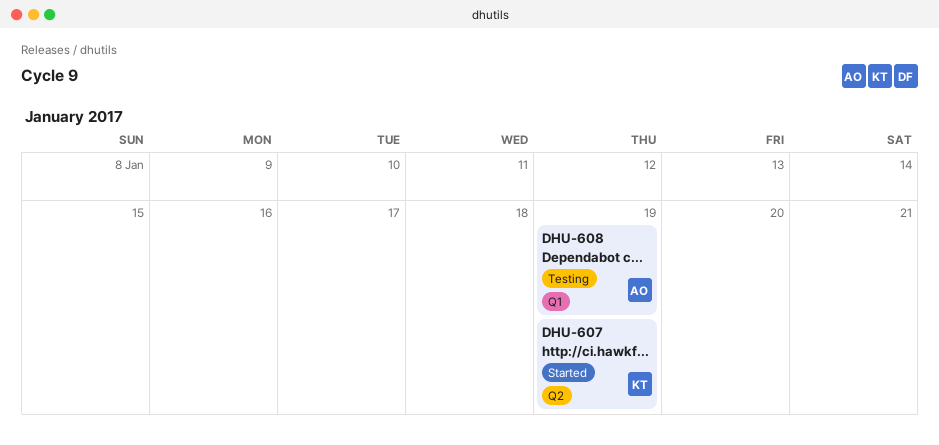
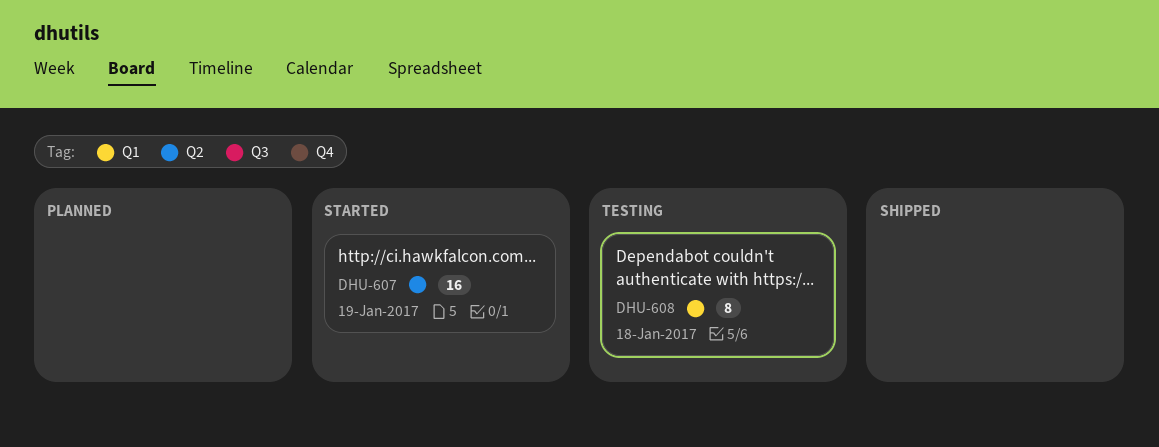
DHU-608, due: Jan 19 -> Jan 18

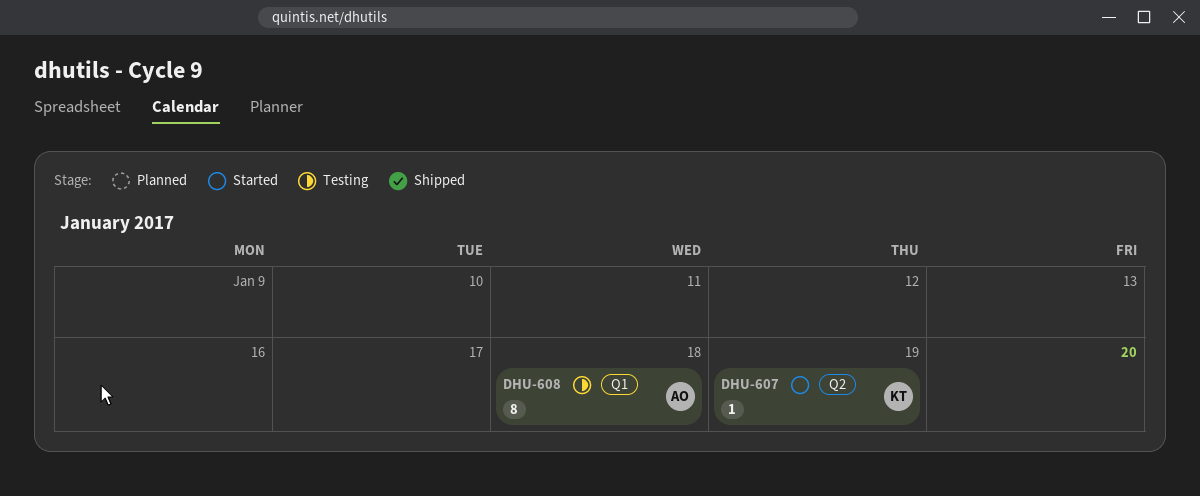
DHU-607, estimate: 16 -> 1

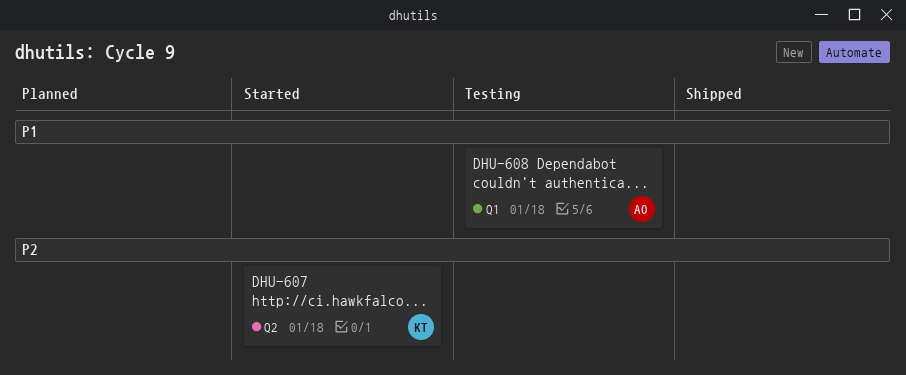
DHU-607, due: Jan 19 -> Jan 18

